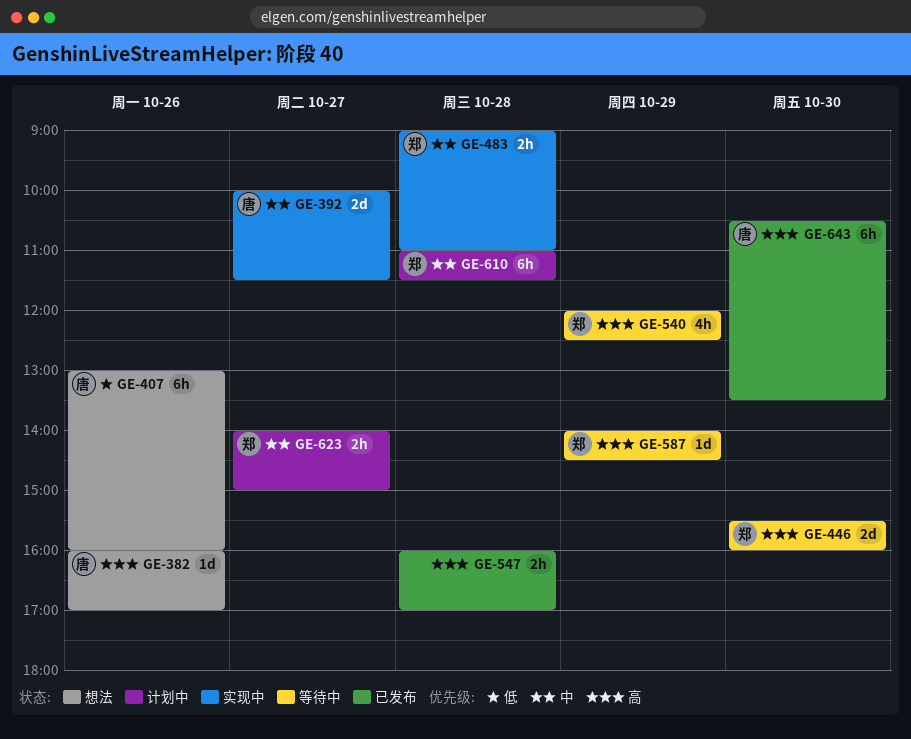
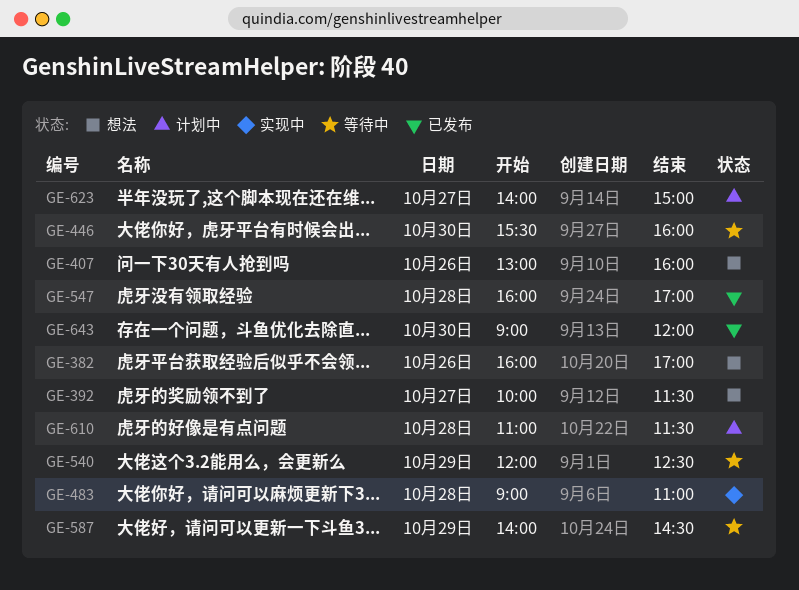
GE-392, status: 实现中 -> 想法
GE-643, begins: 10:30 -> 09:00
GE-643, ends: 13:30 -> 12:00

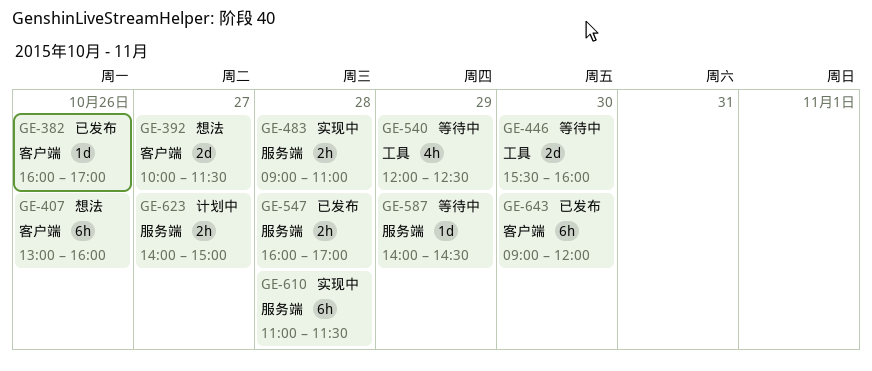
GE-382, status: 想法 -> 已发布
GE-610, status: 计划中 -> 实现中

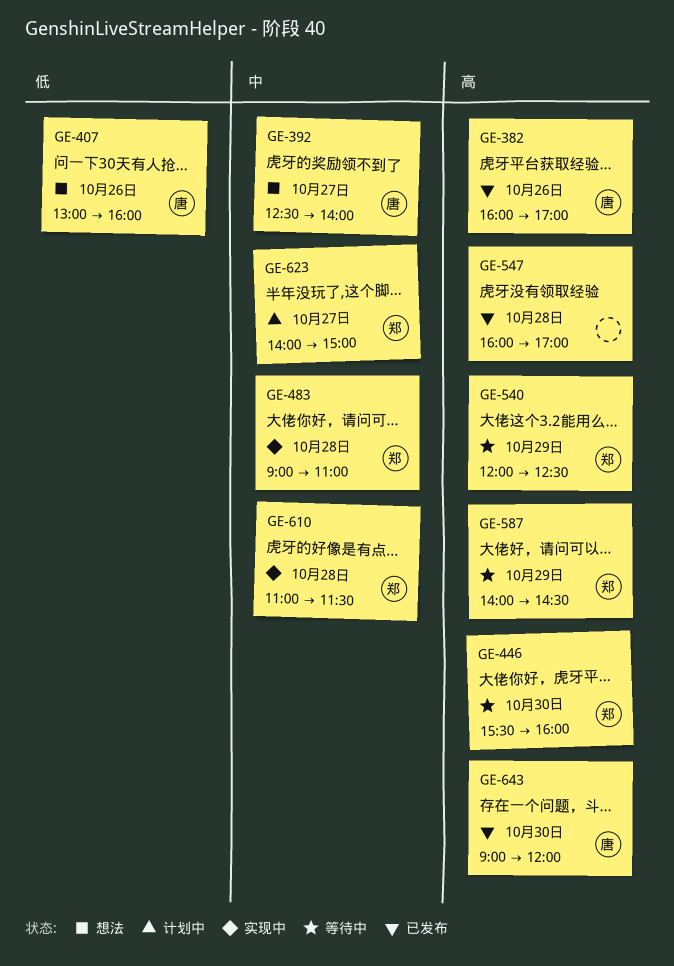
GE-392, begins: 10:00 -> 12:30
GE-392, ends: 11:30 -> 14:00

